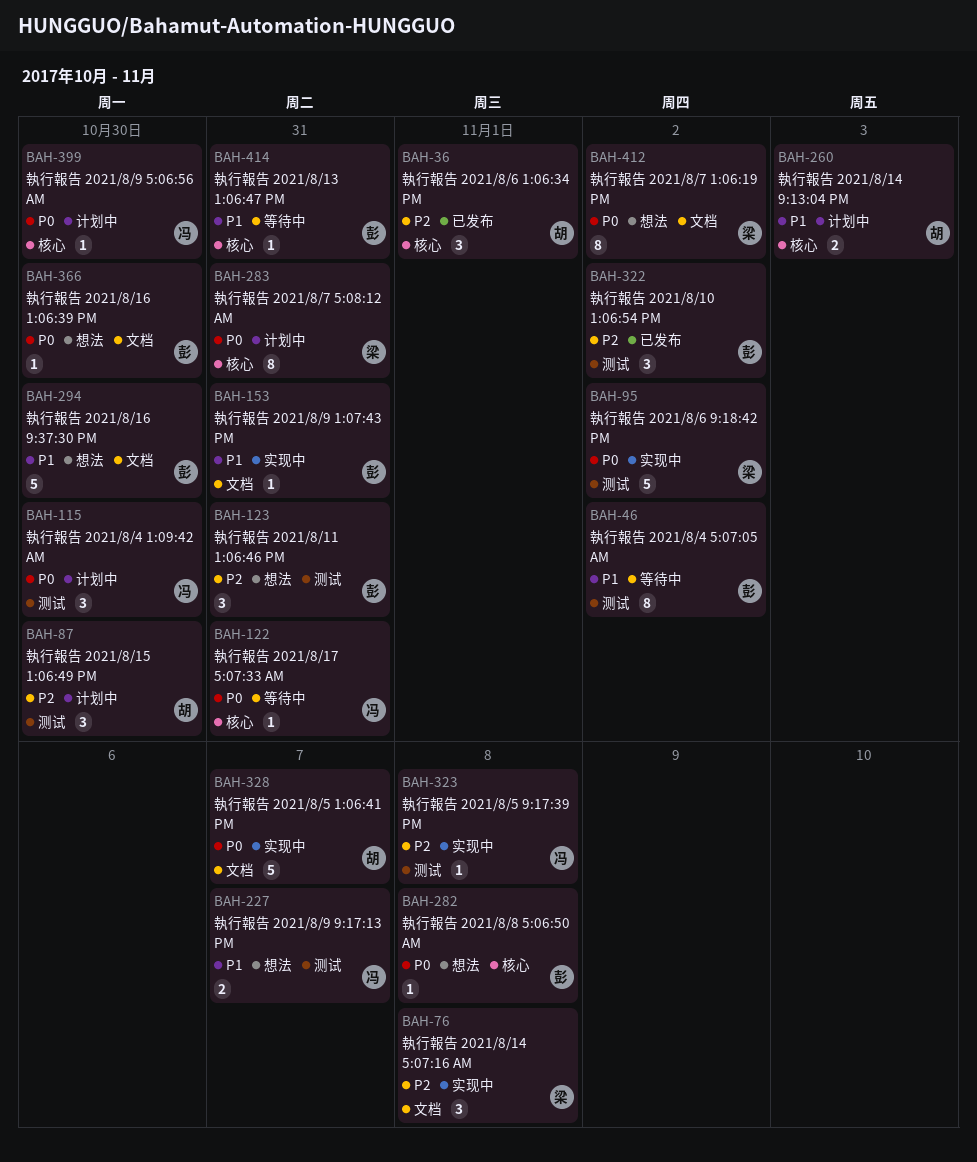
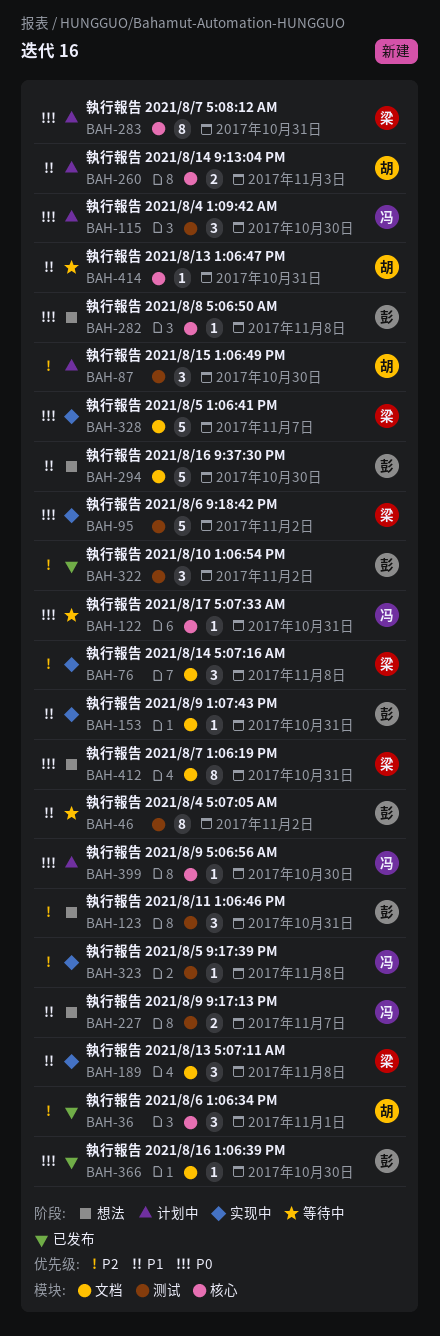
BAH-189: none -> present
BAH-328, owner: 胡 -> 梁
BAH-366, status: 想法 -> 已发布
BAH-412, due: Nov 2 -> Oct 31
BAH-414, owner: 彭 -> 胡

